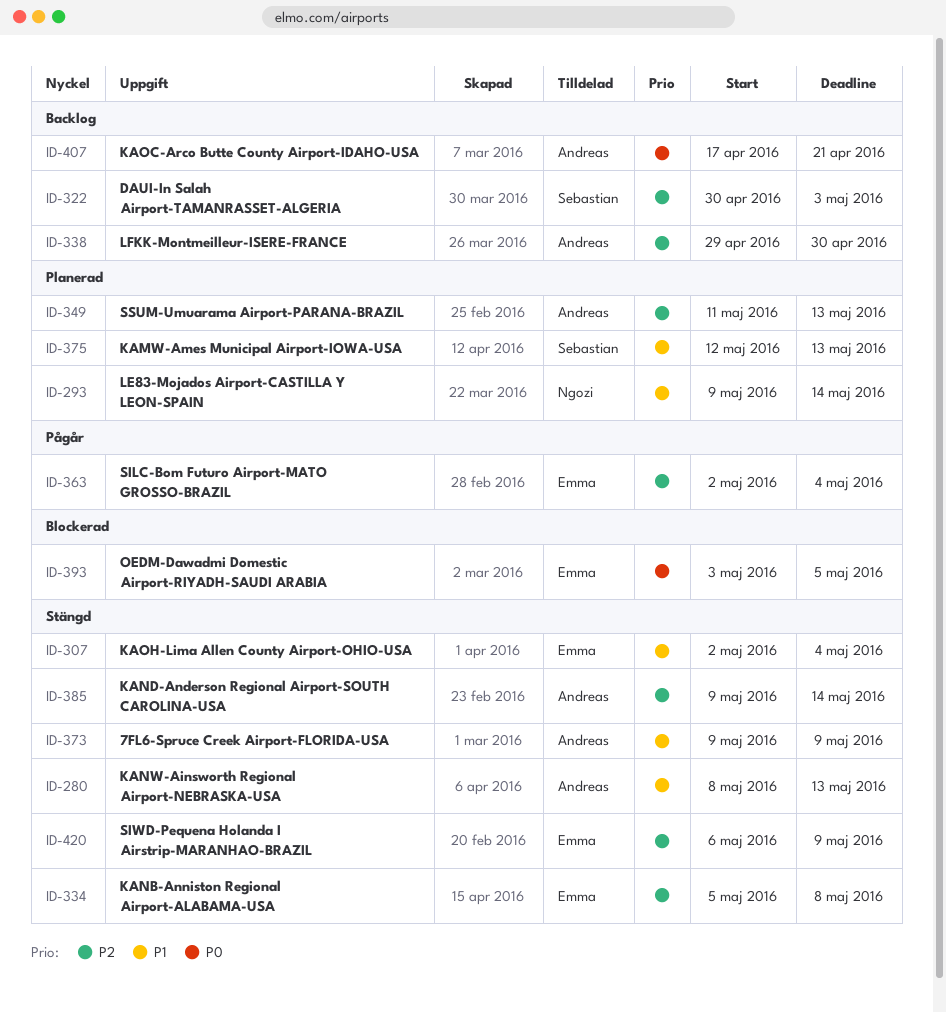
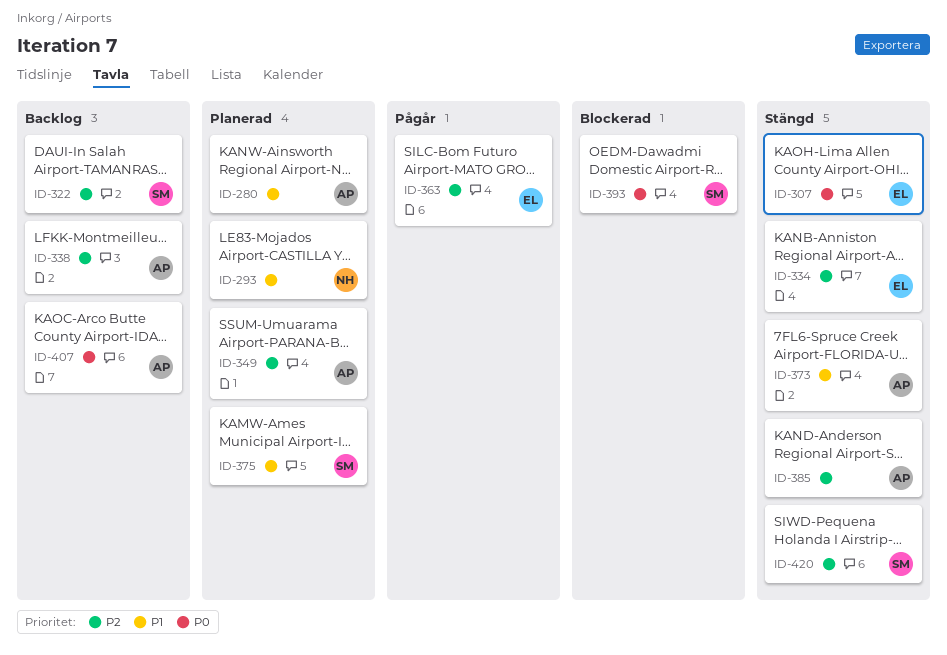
ID-280, status: Stängd -> Planerad
ID-307, priority: P1 -> P0
ID-393, owner: Emma -> Sebastian
ID-420, owner: Emma -> Sebastian

